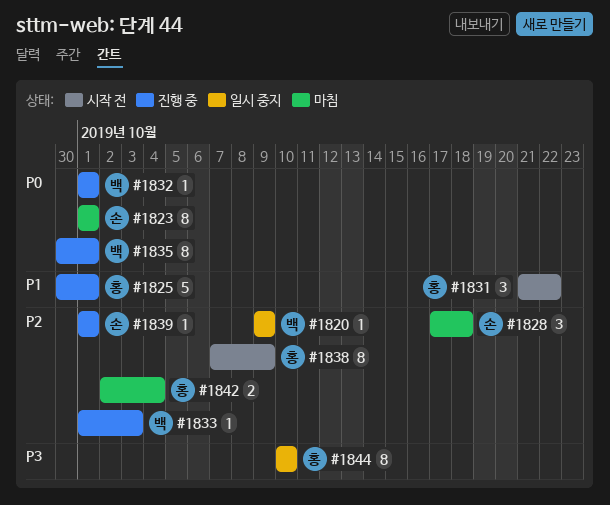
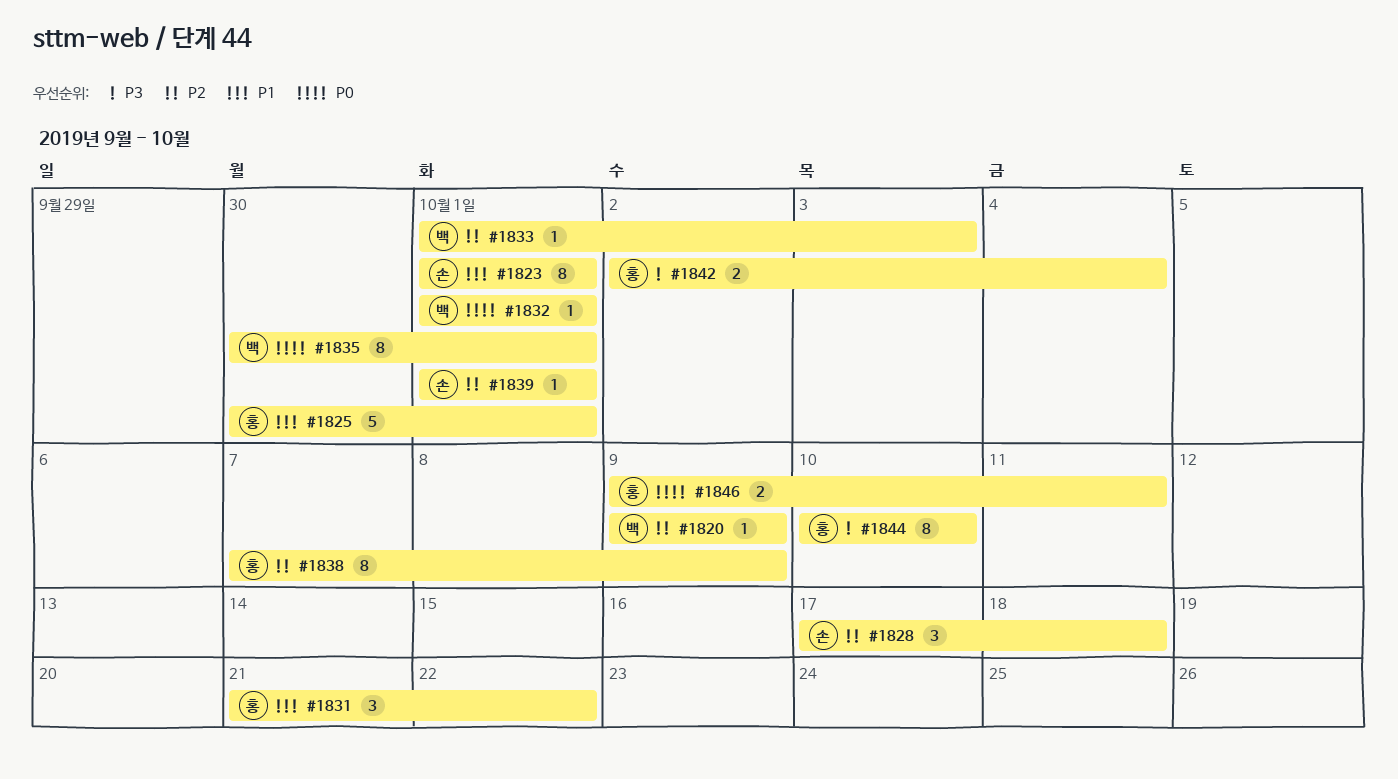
#1823, priority: P0 -> P1
#1842, priority: P2 -> P3
#1846: none -> present

